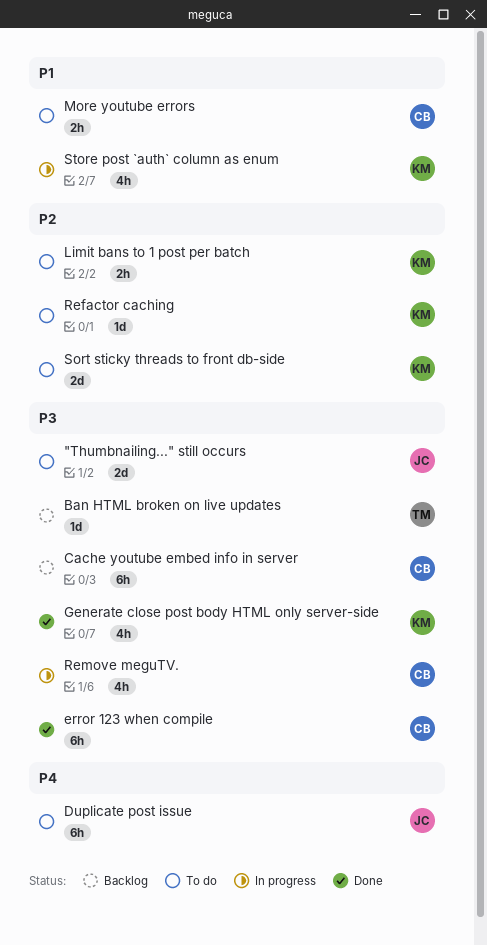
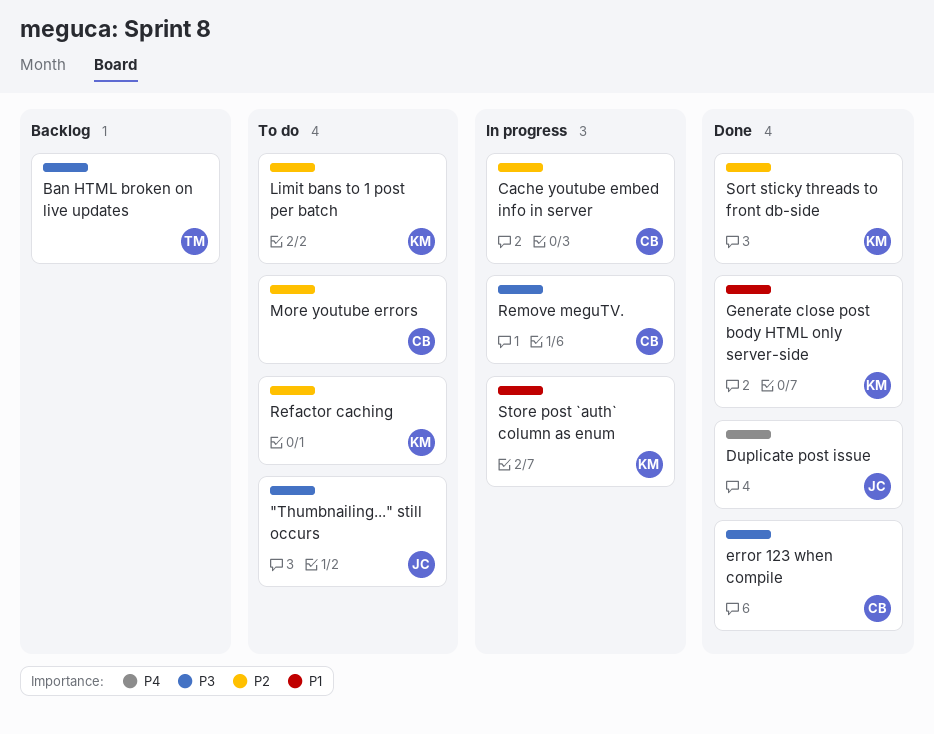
Cache youtube embed info in server, status: Backlog -> In progress
Cache youtube embed info in server, priority: P3 -> P2
Duplicate post issue, status: To do -> Done
Generate close post body HTML only server-side, priority: P3 -> P1
More youtube errors, priority: P1 -> P2
Sort sticky threads to front db-side, status: To do -> Done

